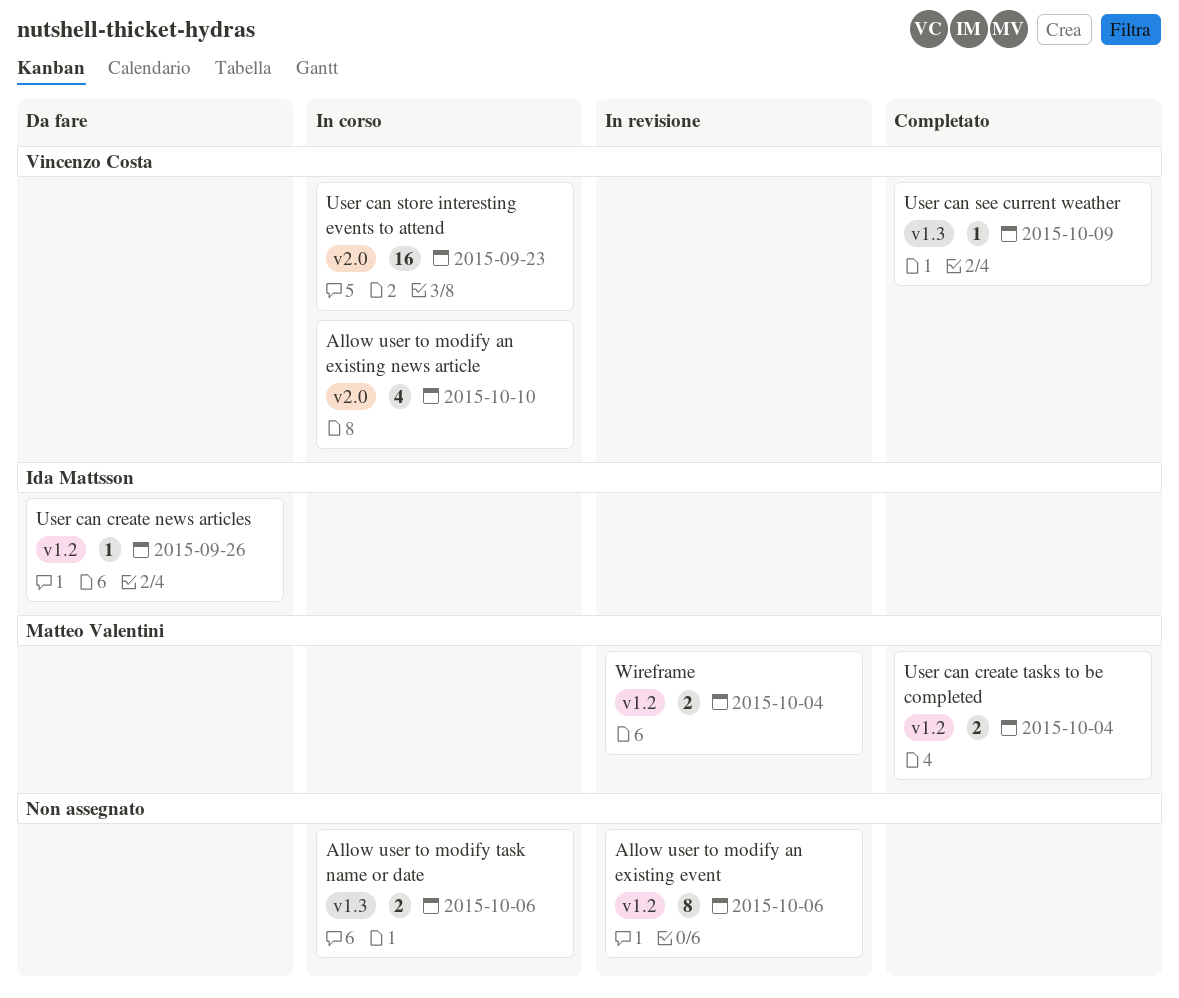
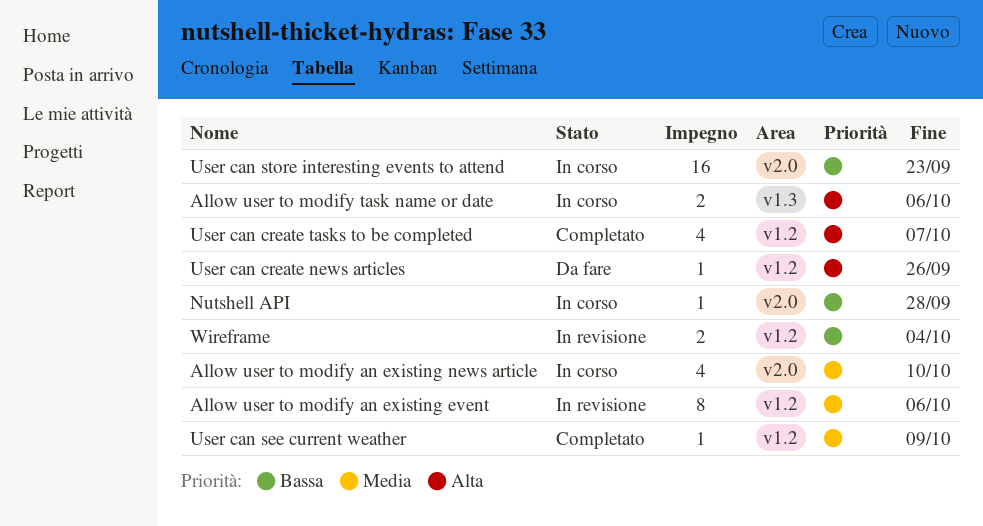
Nutshell API: none -> present
User can create tasks to be completed, estimate: 2 -> 4
User can create tasks to be completed, due: Oct 4 -> Oct 7
User can see current weather, label: v1.3 -> v1.2

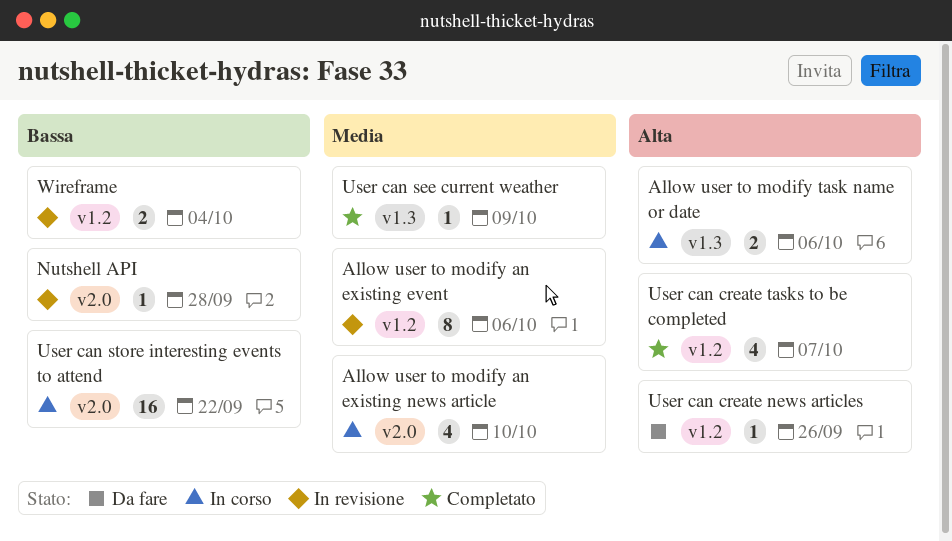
Nutshell API, status: In corso -> In revisione
User can see current weather, label: v1.2 -> v1.3
User can store interesting events to attend, due: Sep 23 -> Sep 22

